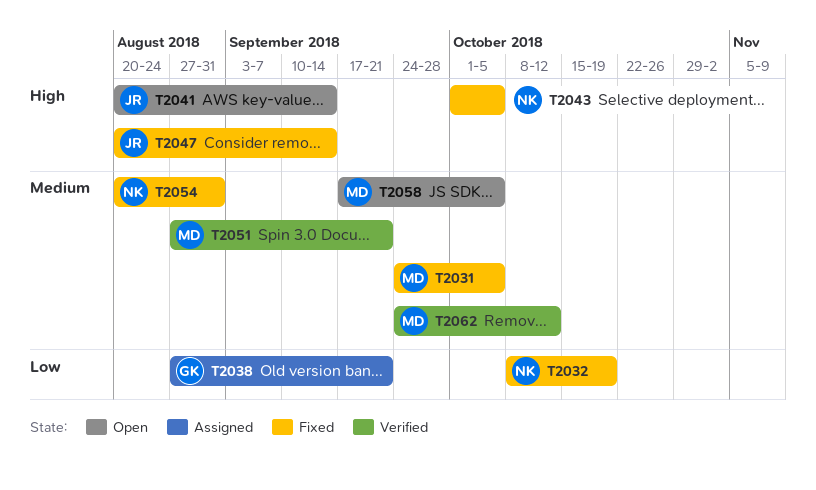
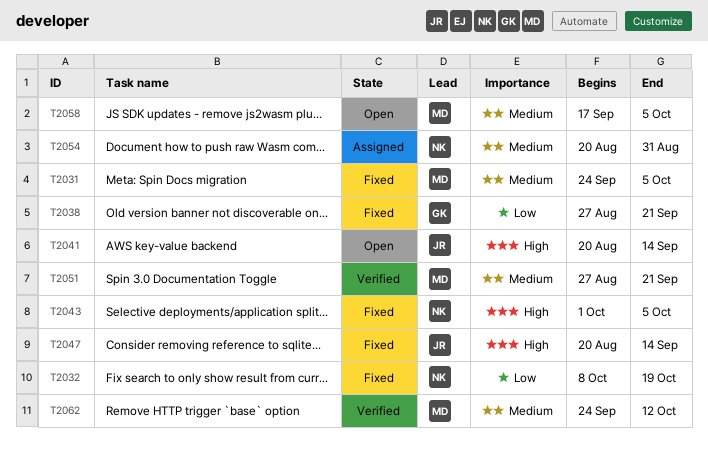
T2038, status: Assigned -> Fixed
T2054, status: Fixed -> Assigned

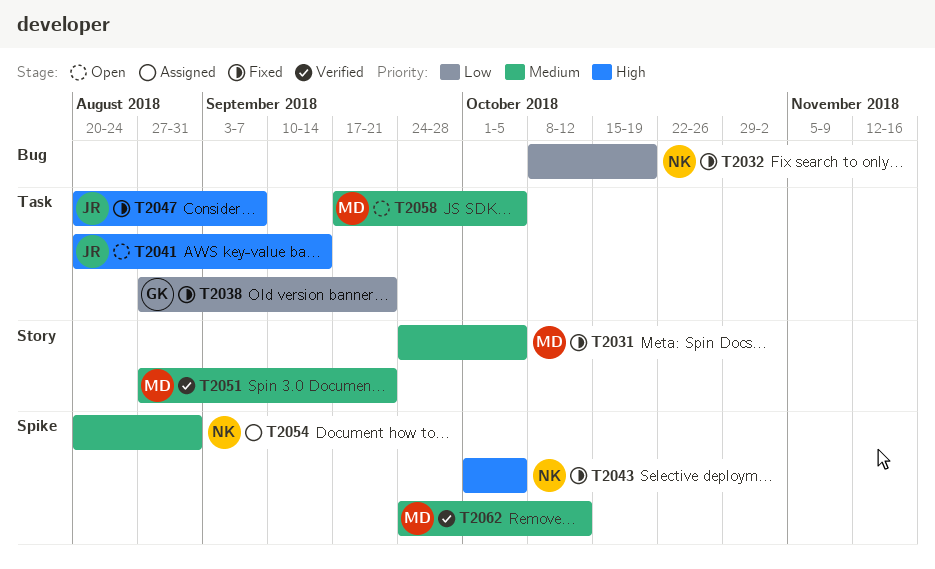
T2047, due: Sep 14 -> Sep 7

